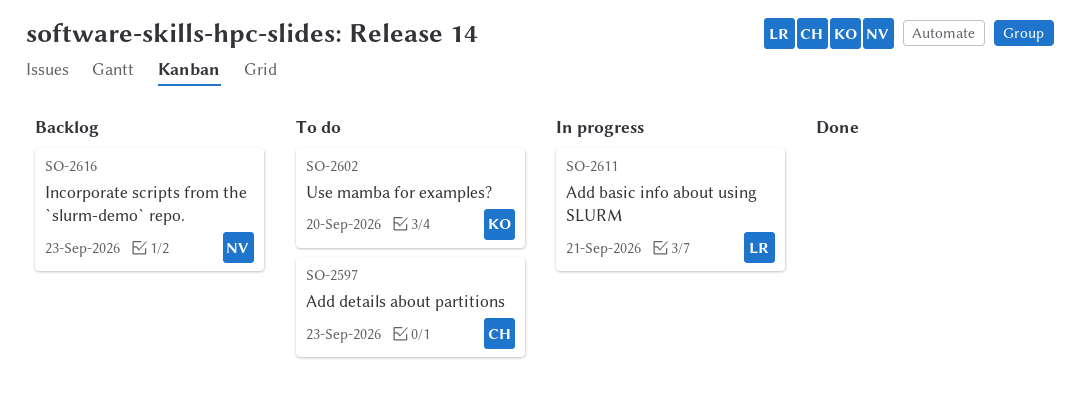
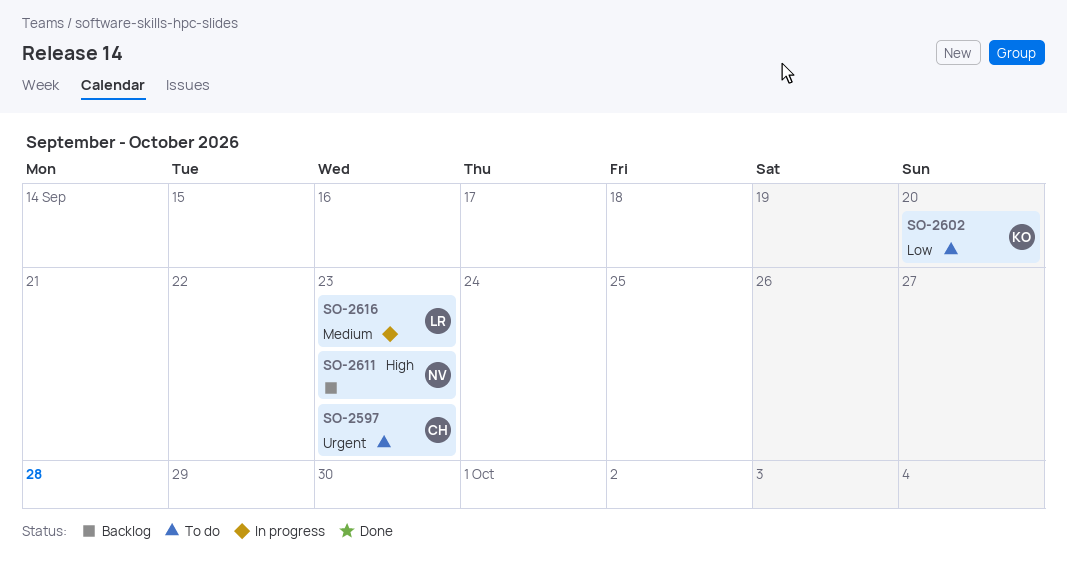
SO-2611, status: In progress -> Backlog
SO-2611, owner: LR -> NV
SO-2611, due: Sep 21 -> Sep 23
SO-2616, status: Backlog -> In progress
SO-2616, owner: NV -> LR

